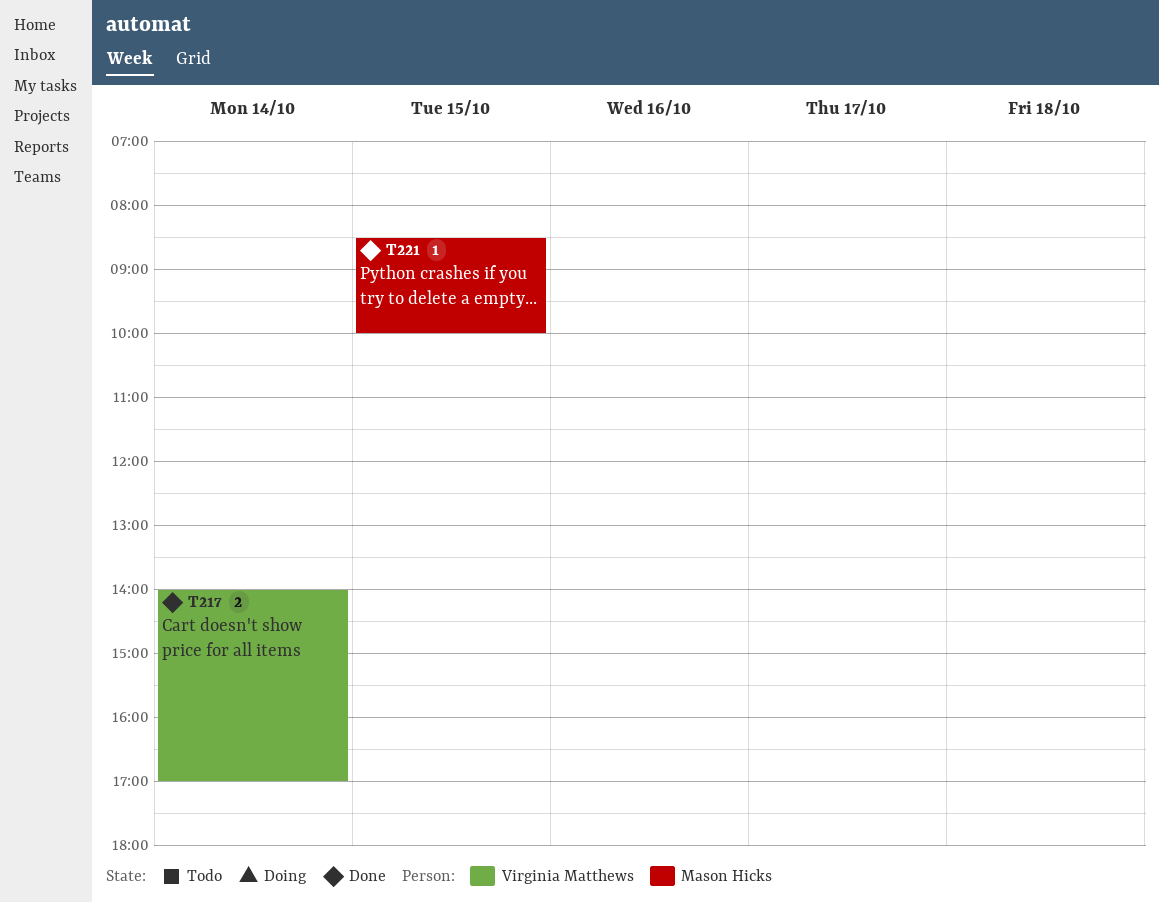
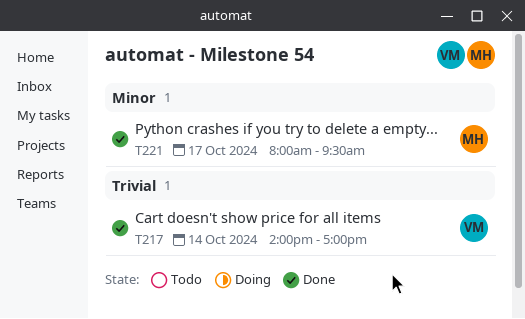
T221, day: Oct 15 -> Oct 17
T221, begins: 08:30 -> 08:00
T221, ends: 10:00 -> 09:30

